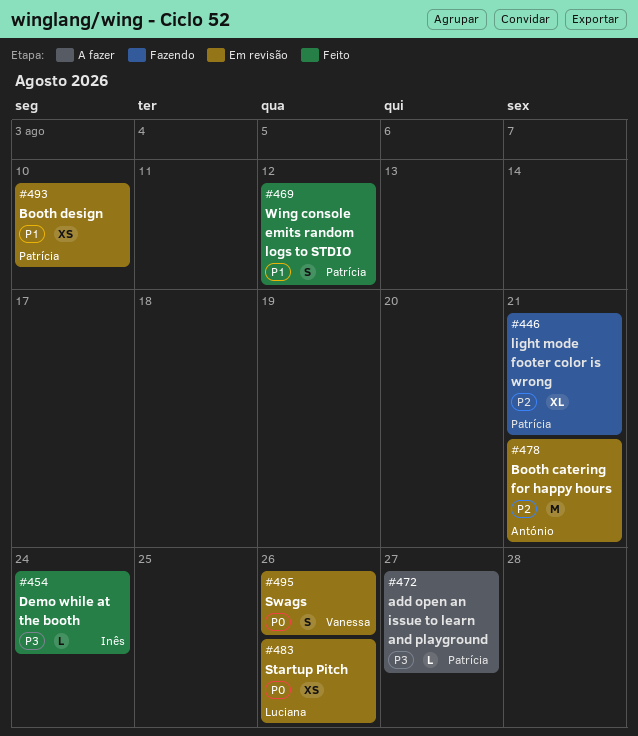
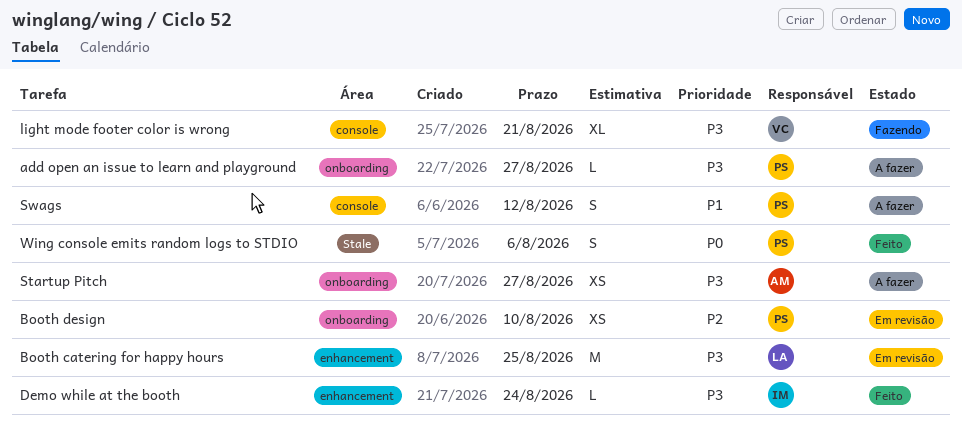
Booth catering for happy hours, owner: António -> Luciana
Booth catering for happy hours, priority: P2 -> P3
Booth catering for happy hours, due: Aug 21 -> Aug 25
Booth design, priority: P1 -> P2
light mode footer color is wrong, owner: Patrícia -> Vanessa
light mode footer color is wrong, priority: P2 -> P3
Startup Pitch, status: Em revisão -> A fazer
Startup Pitch, owner: Luciana -> António
Startup Pitch, priority: P0 -> P3
Startup Pitch, due: Aug 26 -> Aug 27
Swags, status: Em revisão -> A fazer
Swags, owner: Vanessa -> Patrícia
Swags, priority: P0 -> P1
Swags, due: Aug 26 -> Aug 12
Wing console emits random logs to STDIO, priority: P1 -> P0
Wing console emits random logs to STDIO, due: Aug 12 -> Aug 6

